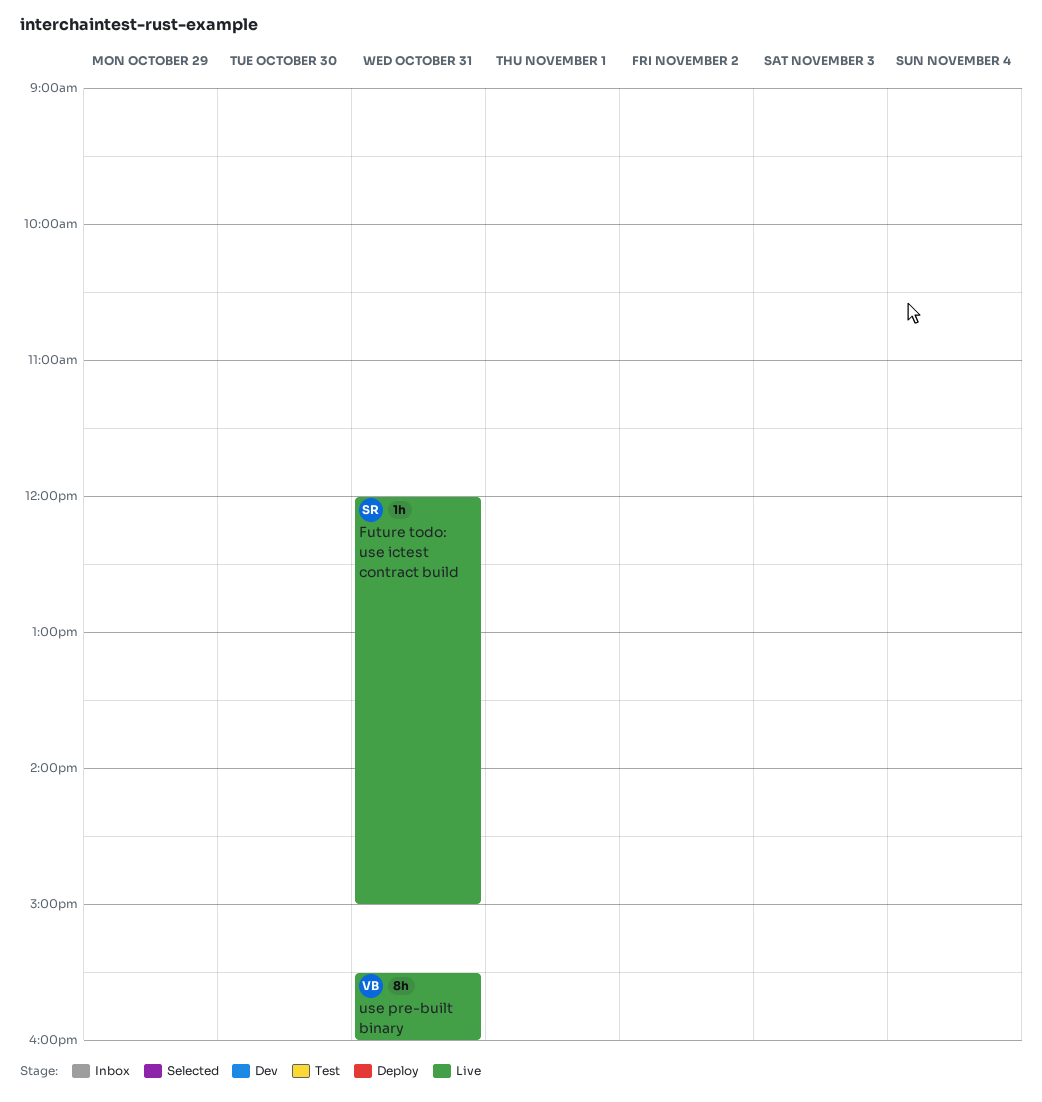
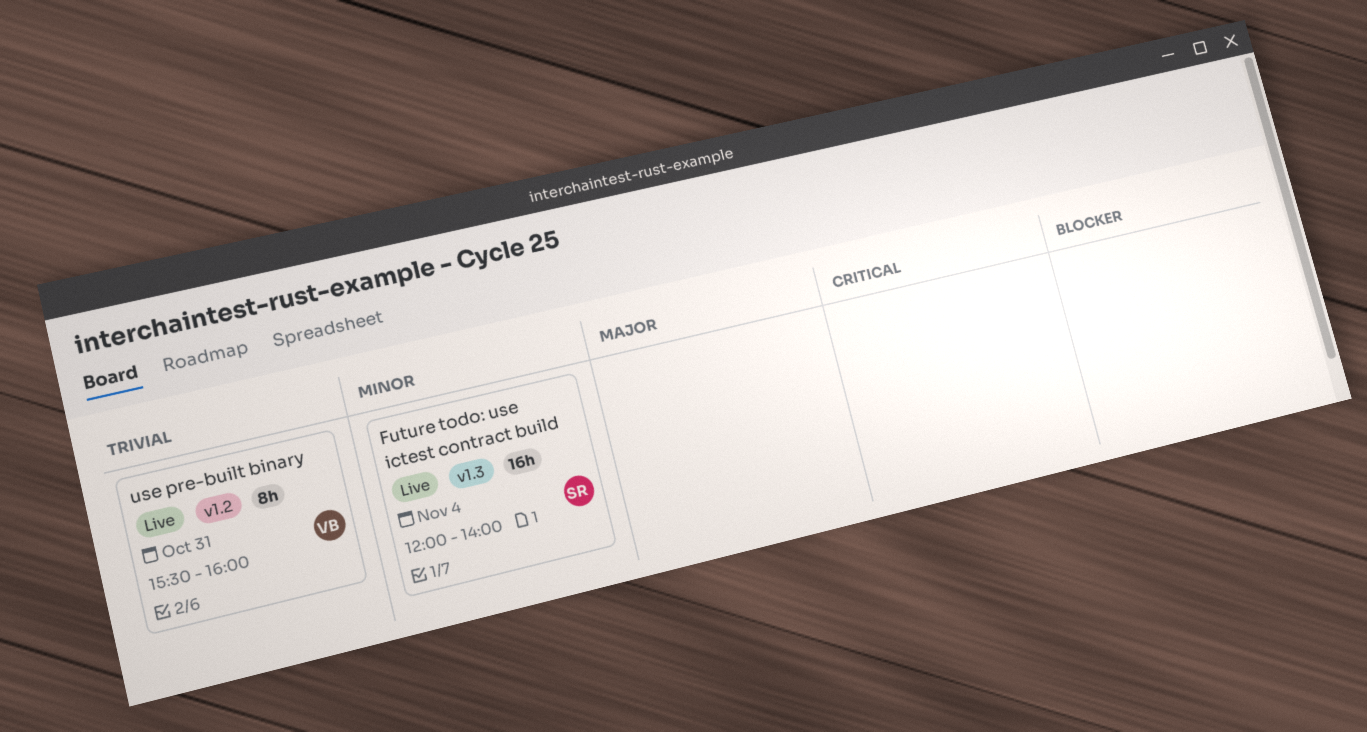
Future todo: use ictest contract build, estimate: 1h -> 16h
Future todo: use ictest contract build, day: Oct 31 -> Nov 4
Future todo: use ictest contract build, ends: 15:00 -> 14:00

